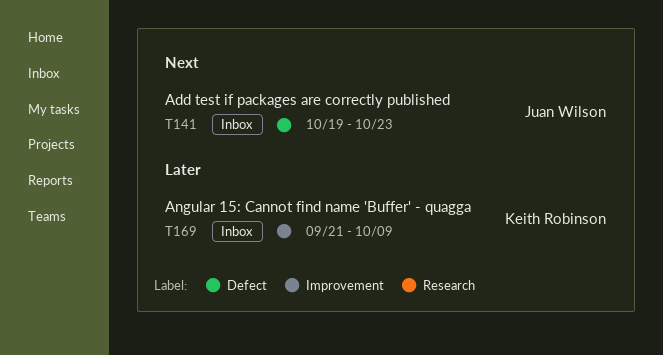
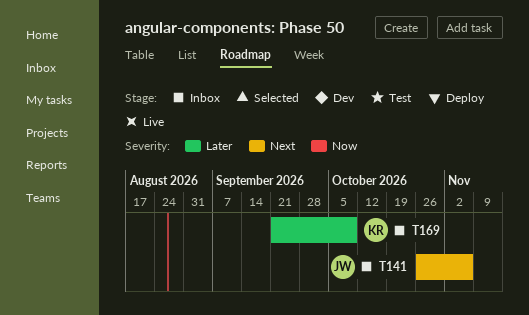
T141, start: Oct 19 -> Oct 26
T141, due: Oct 23 -> Nov 6

